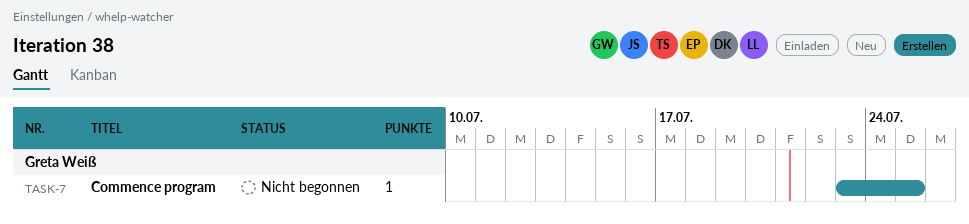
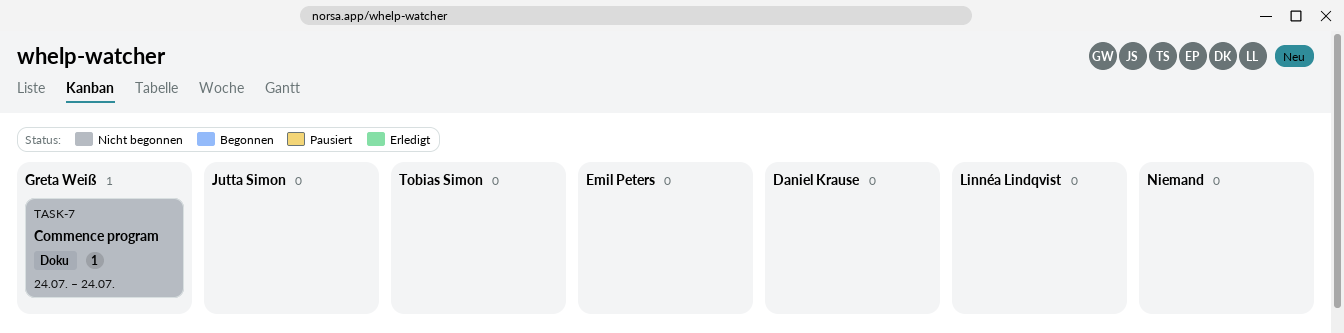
TASK-7, start: Jul 23 -> Jul 24
TASK-7, due: Jul 25 -> Jul 24

